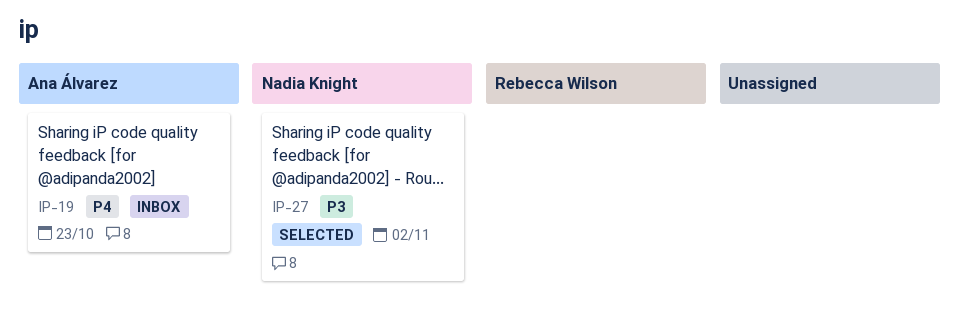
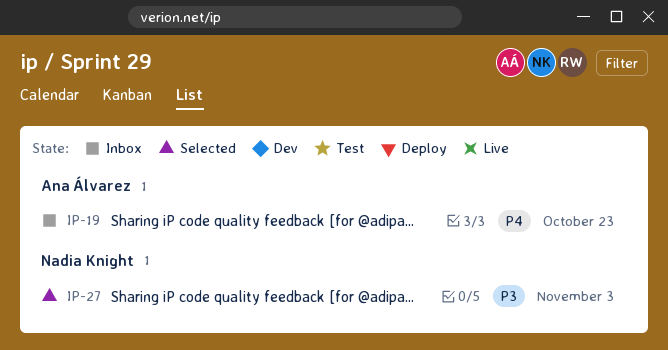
IP-27, due: Nov 2 -> Nov 3

